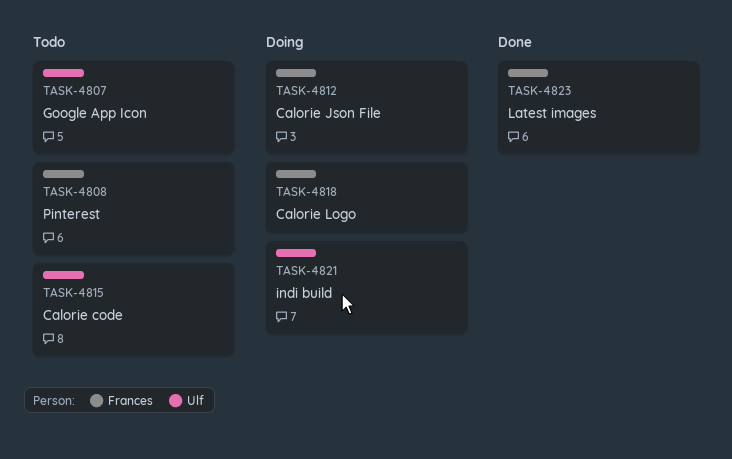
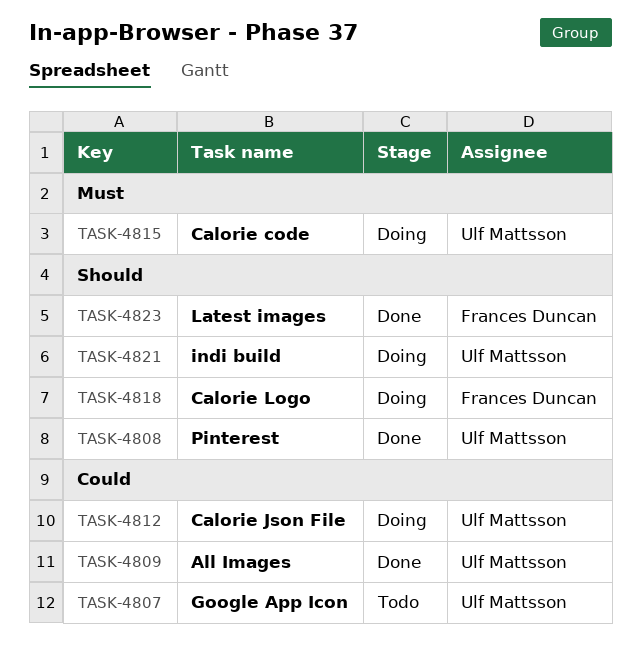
TASK-4808, status: Todo -> Done
TASK-4808, owner: Frances Duncan -> Ulf Mattsson
TASK-4809: none -> present
TASK-4812, owner: Frances Duncan -> Ulf Mattsson
TASK-4815, status: Todo -> Doing

